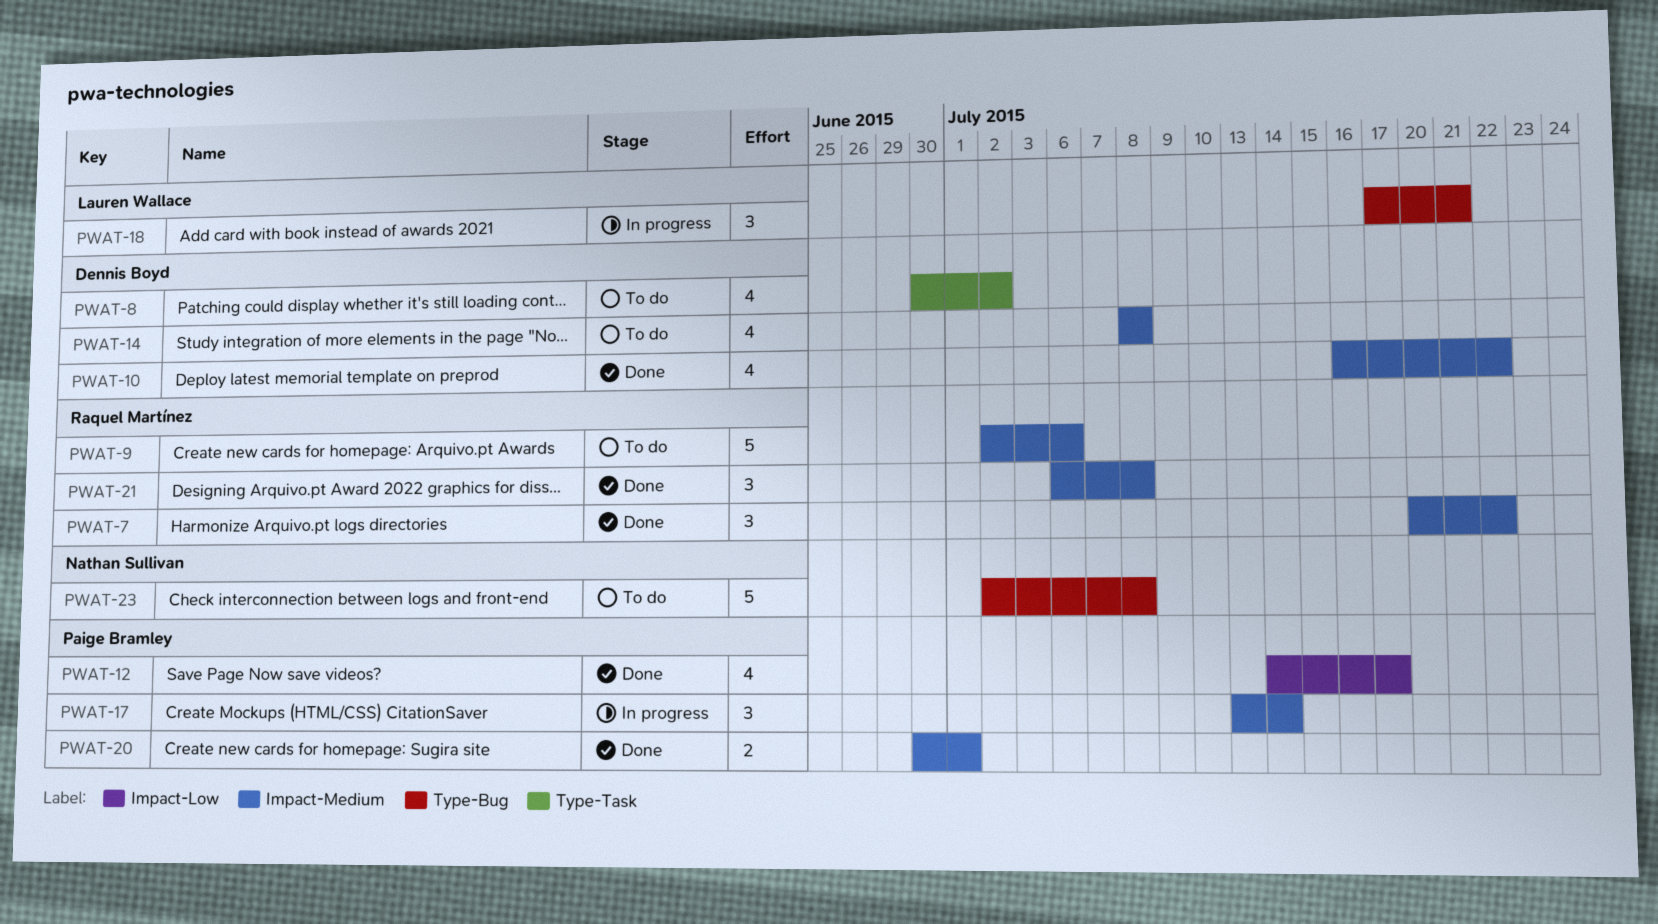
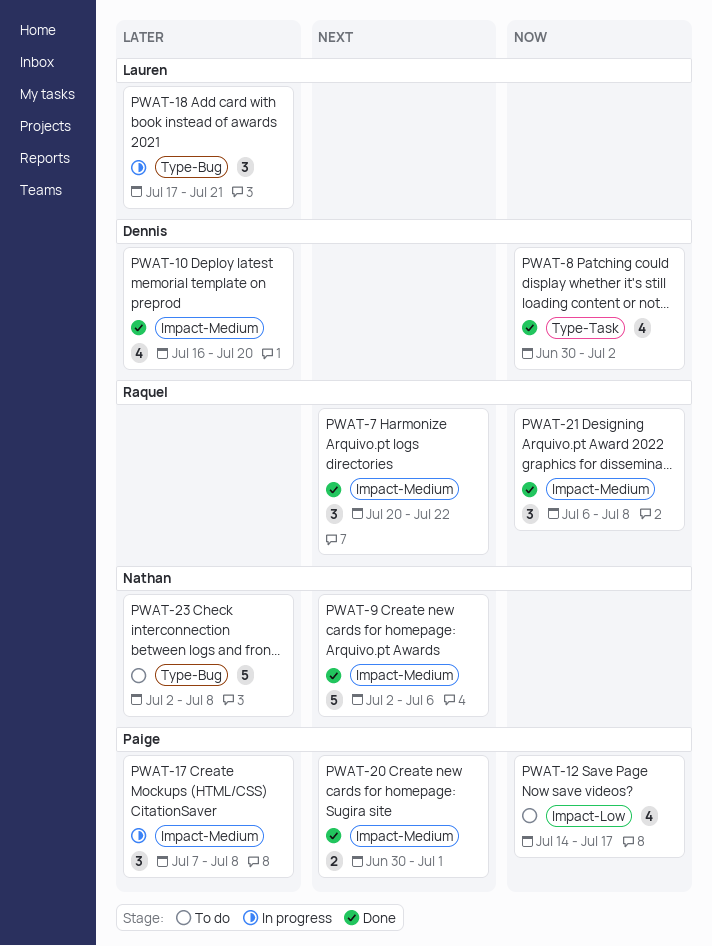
PWAT-8, status: To do -> Done
PWAT-9, status: To do -> Done
PWAT-9, owner: Raquel Martínez -> Nathan Sullivan
PWAT-10, due: Jul 22 -> Jul 20
PWAT-12, status: Done -> To do
PWAT-14: present -> none
PWAT-17, start: Jul 13 -> Jul 7
PWAT-17, due: Jul 14 -> Jul 8

